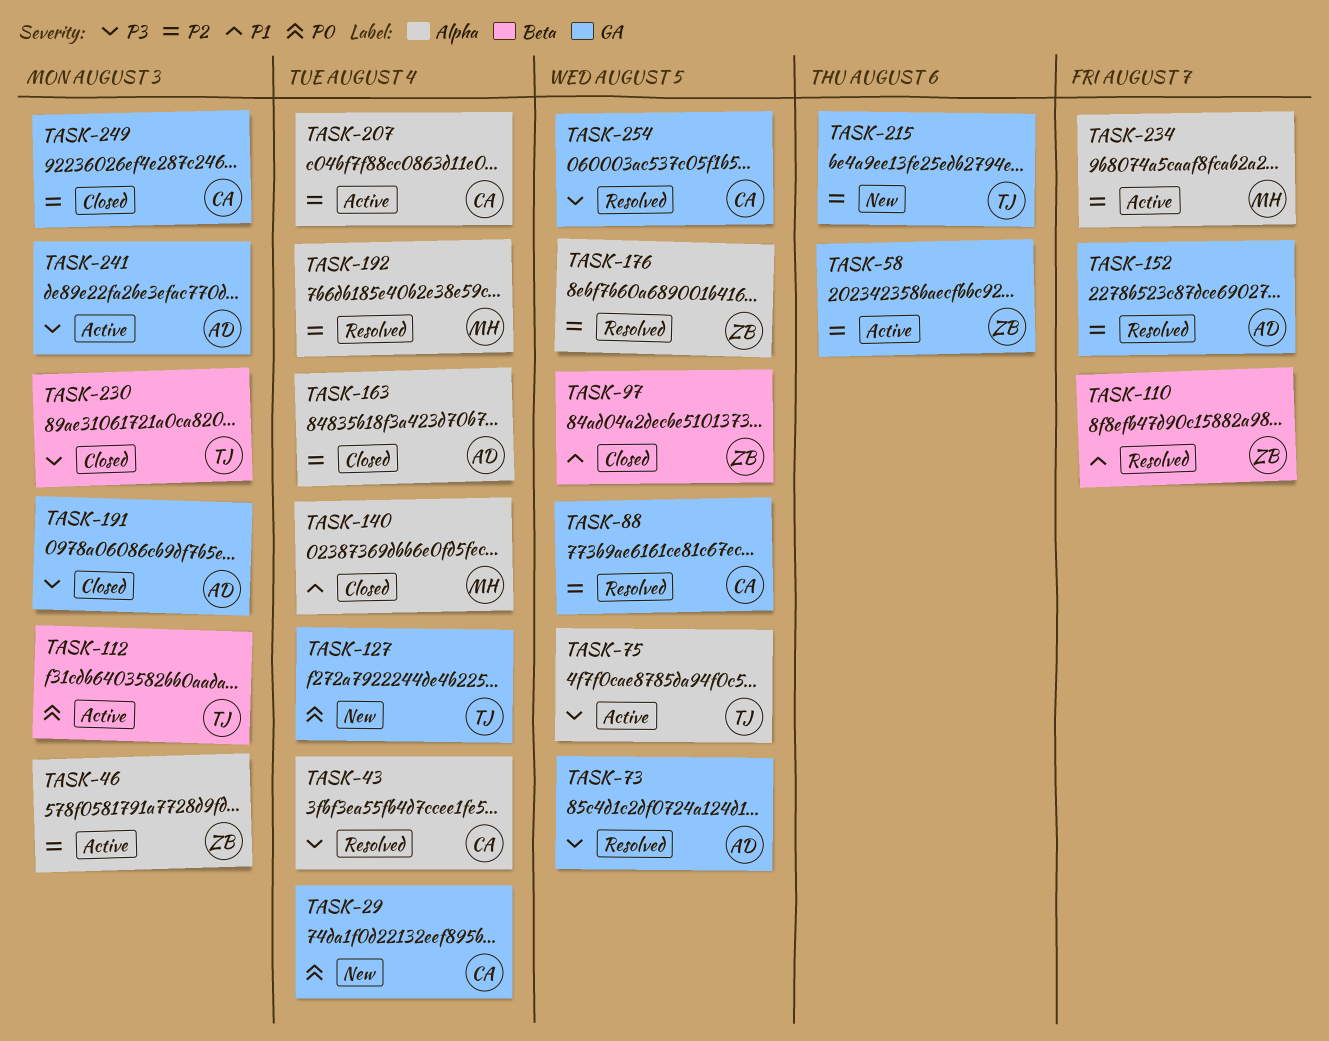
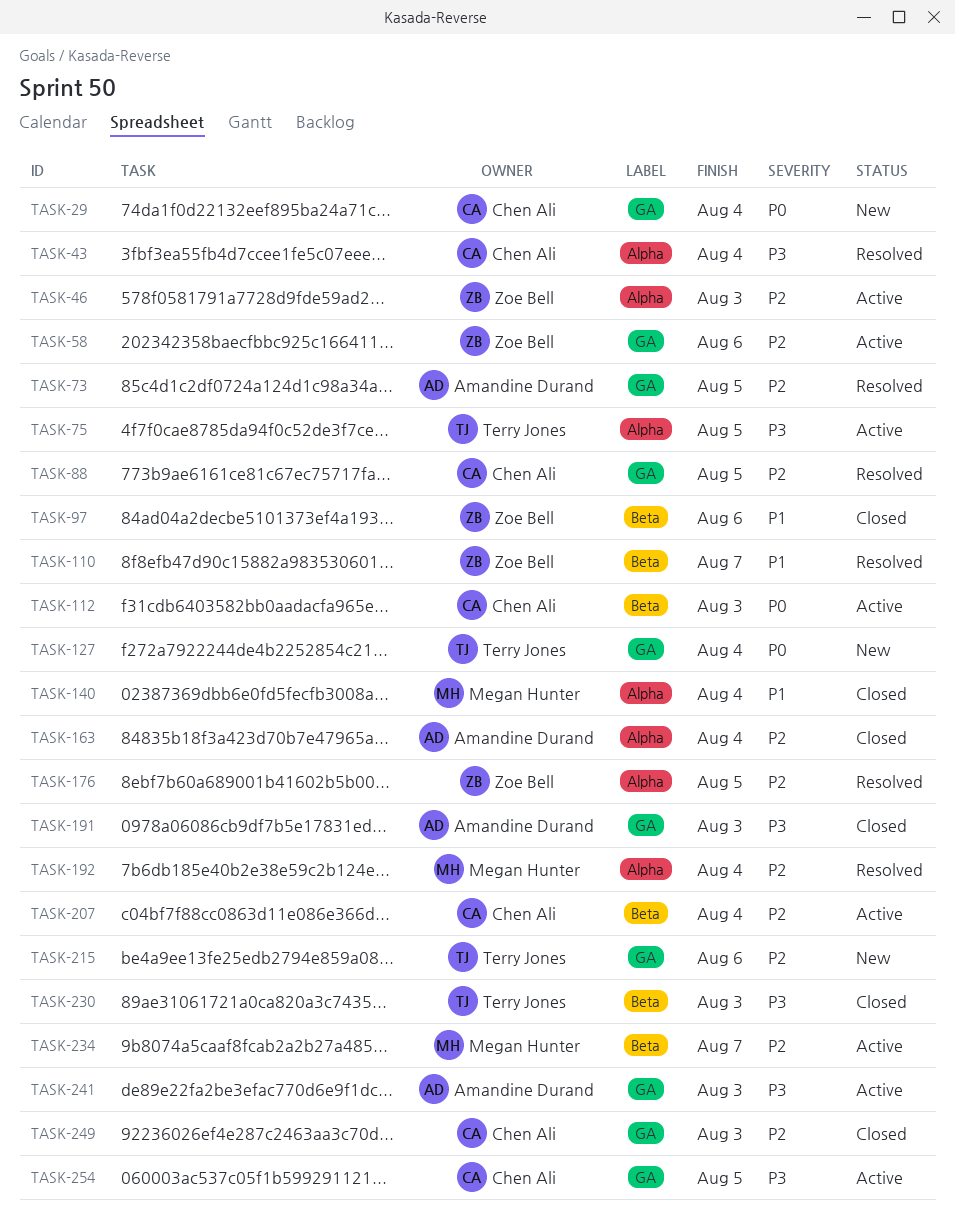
TASK-73, priority: P3 -> P2
TASK-97, due: Aug 5 -> Aug 6
TASK-112, owner: Terry Jones -> Chen Ali
TASK-152: present -> none
TASK-207, label: Alpha -> Beta
TASK-234, label: Alpha -> Beta
TASK-254, status: Resolved -> Active

